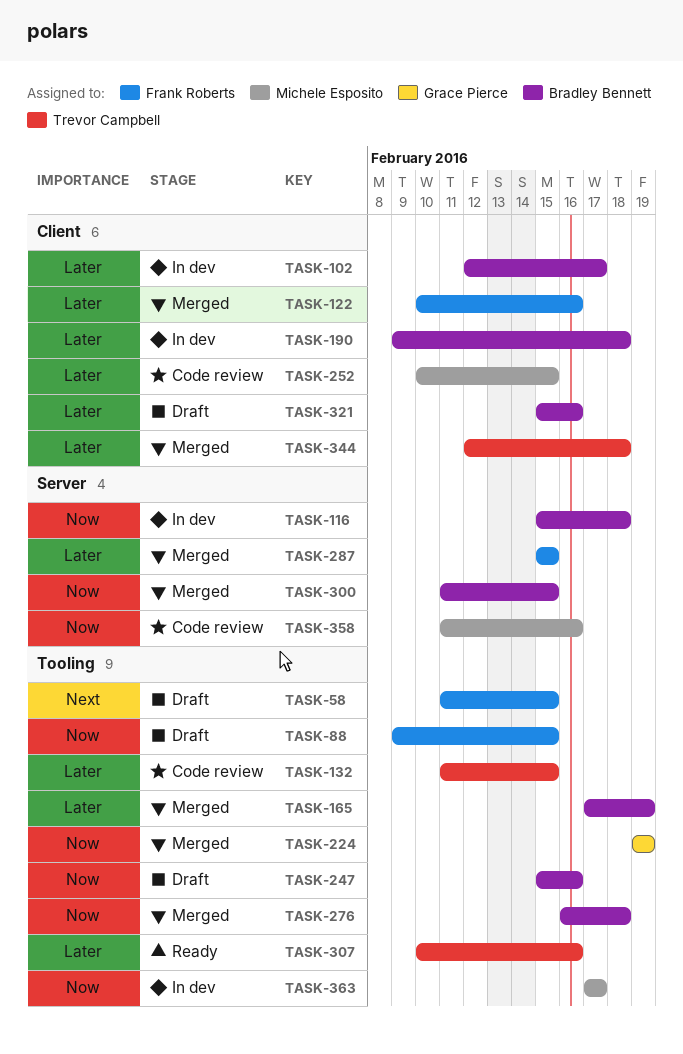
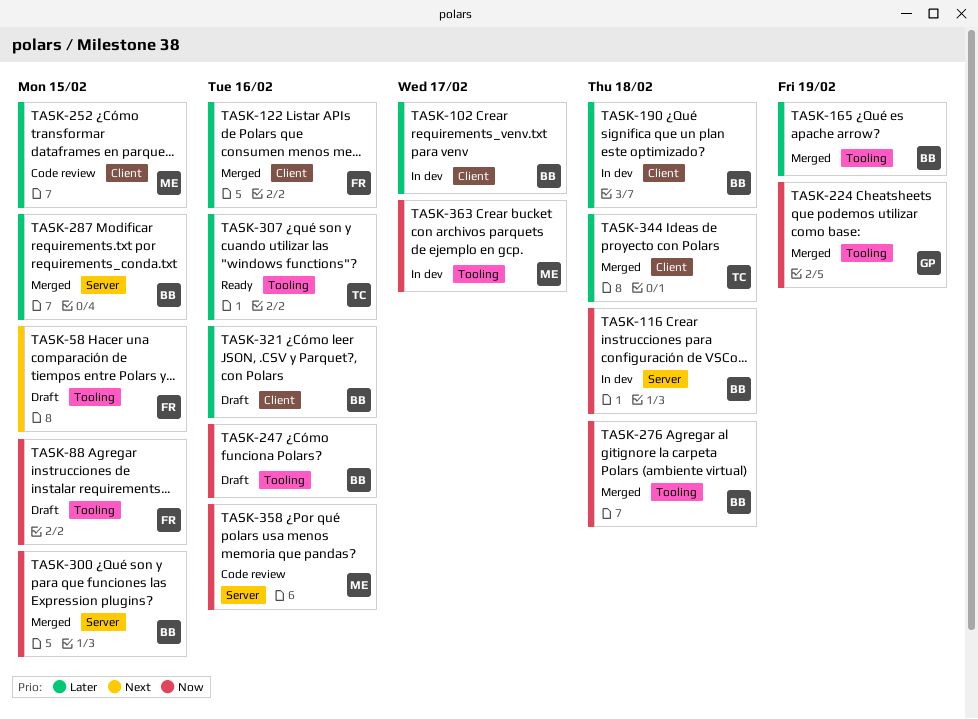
TASK-132: present -> none
TASK-287, owner: Frank Roberts -> Bradley Bennett

